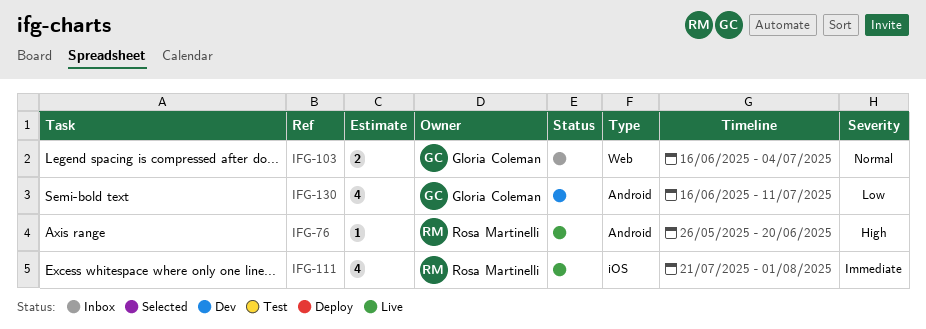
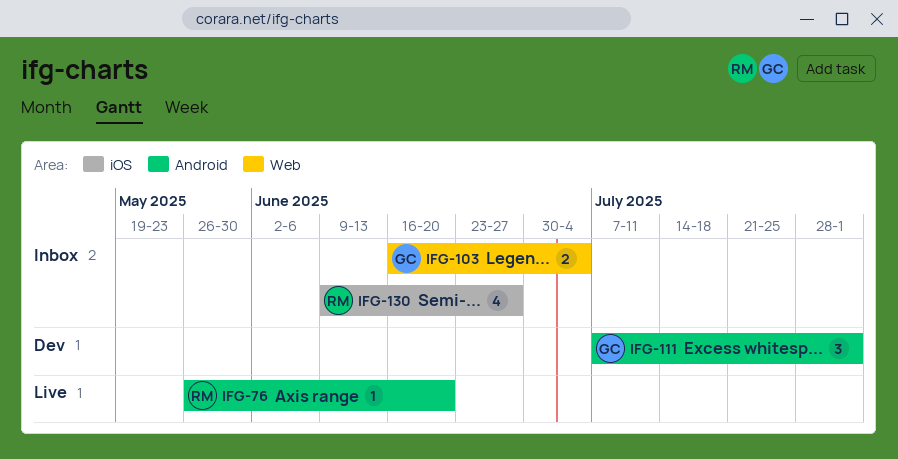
IFG-111, status: Live -> Dev
IFG-111, owner: Rosa Martinelli -> Gloria Coleman
IFG-111, label: iOS -> Android
IFG-111, estimate: 4 -> 3
IFG-111, start: Jul 21 -> Jul 7
IFG-130, status: Dev -> Inbox
IFG-130, owner: Gloria Coleman -> Rosa Martinelli
IFG-130, label: Android -> iOS
IFG-130, start: Jun 16 -> Jun 9
IFG-130, due: Jul 11 -> Jun 27

